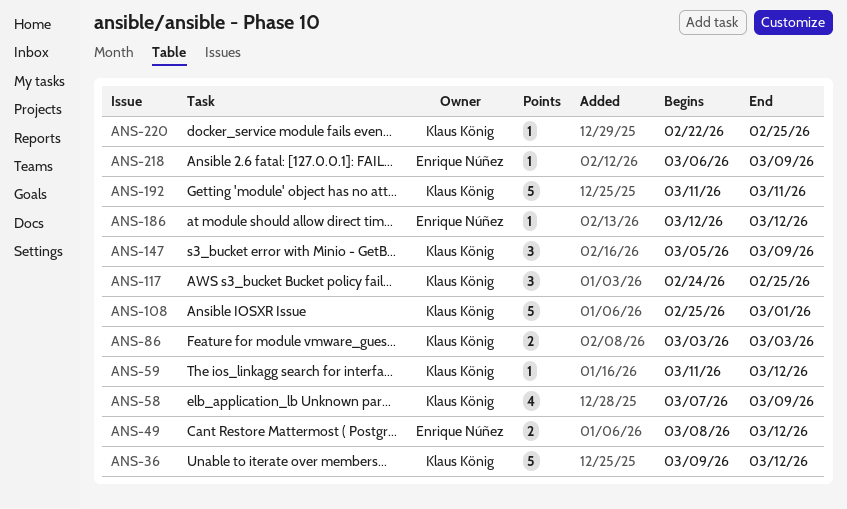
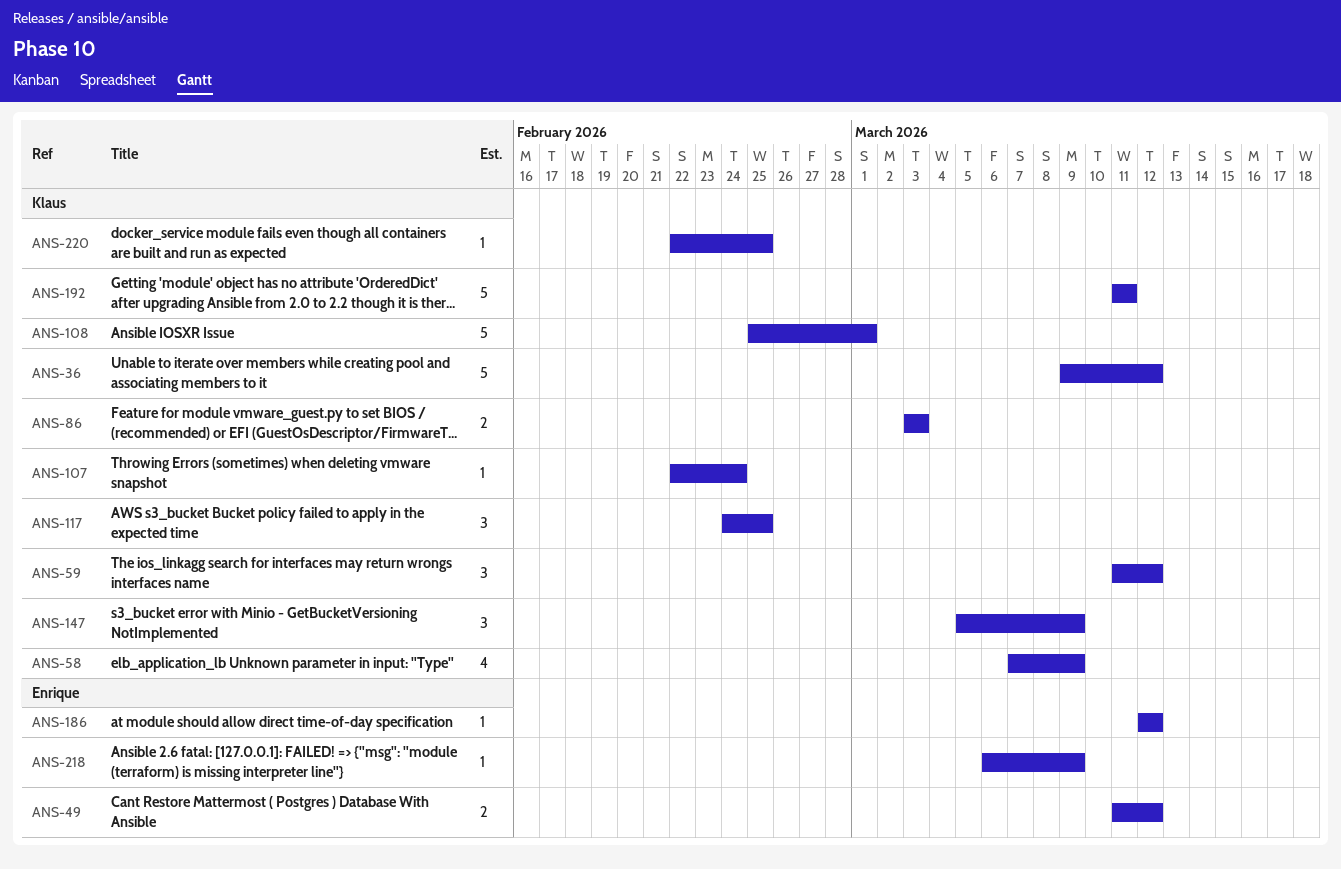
ANS-49, start: Mar 8 -> Mar 11
ANS-59, estimate: 1 -> 3
ANS-107: none -> present

